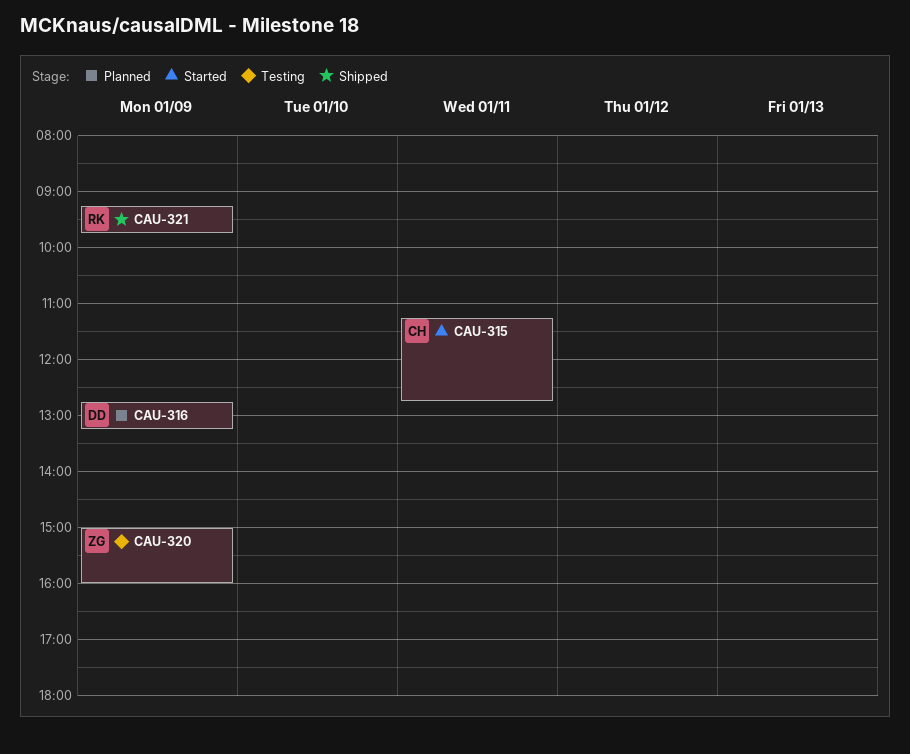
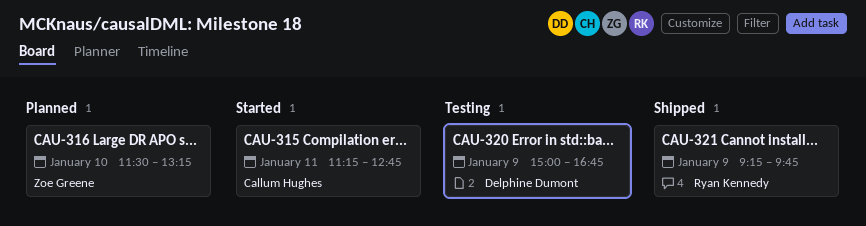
CAU-316, owner: Delphine Dumont -> Zoe Greene
CAU-316, day: Jan 9 -> Jan 10
CAU-316, begins: 12:45 -> 11:30
CAU-320, owner: Zoe Greene -> Delphine Dumont
CAU-320, ends: 16:00 -> 16:45

